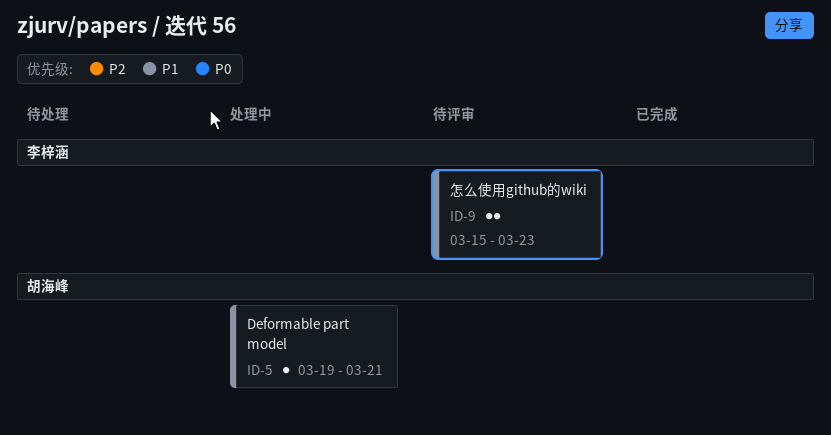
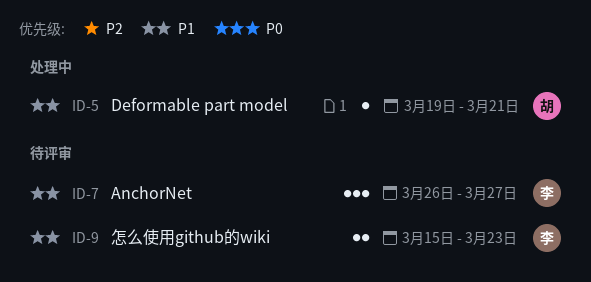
ID-7: none -> present

